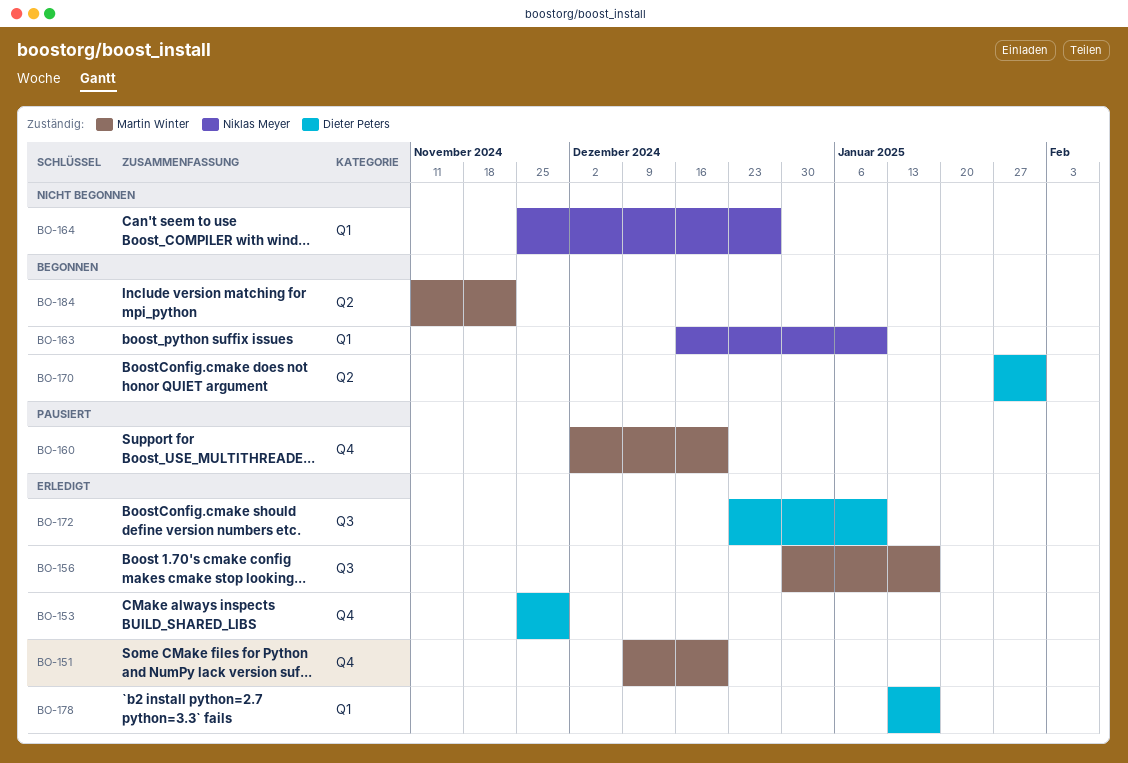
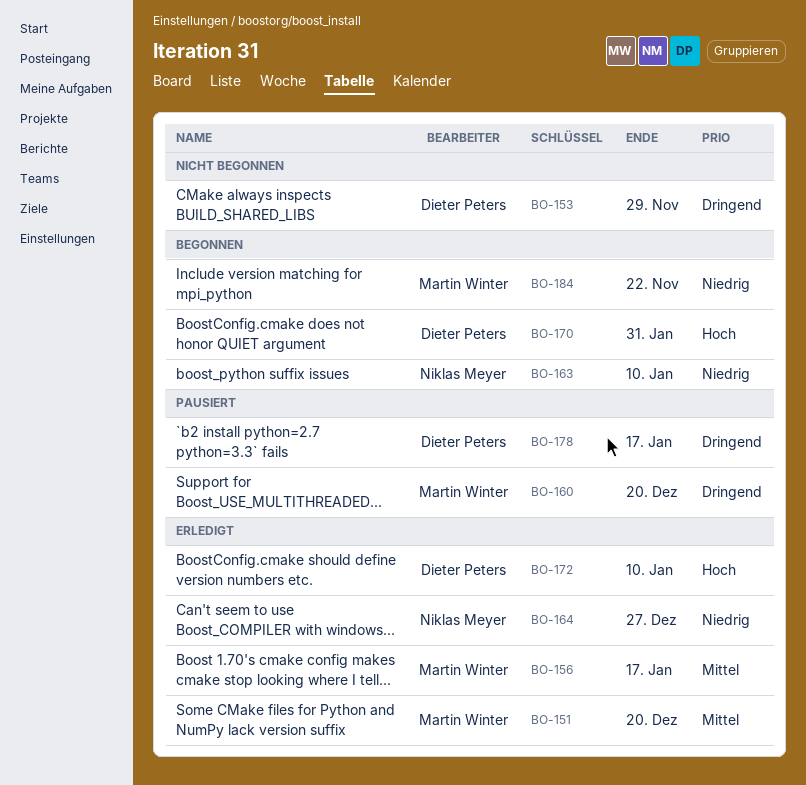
BO-153, status: Erledigt -> Nicht begonnen
BO-164, status: Nicht begonnen -> Erledigt
BO-178, status: Erledigt -> Pausiert

